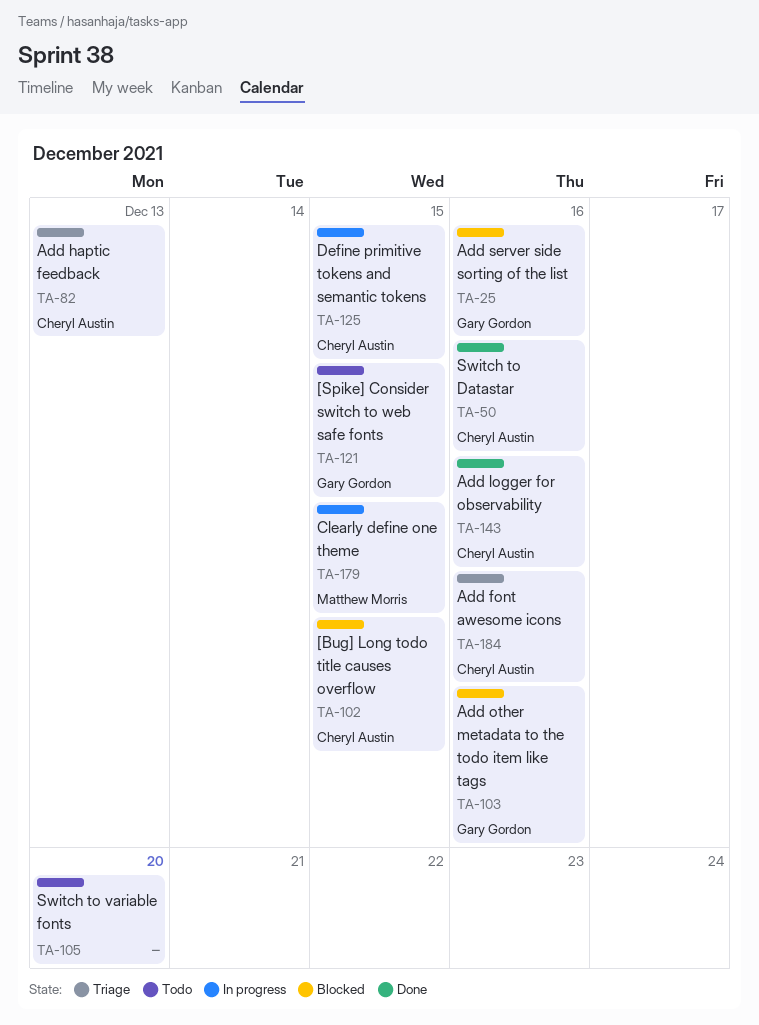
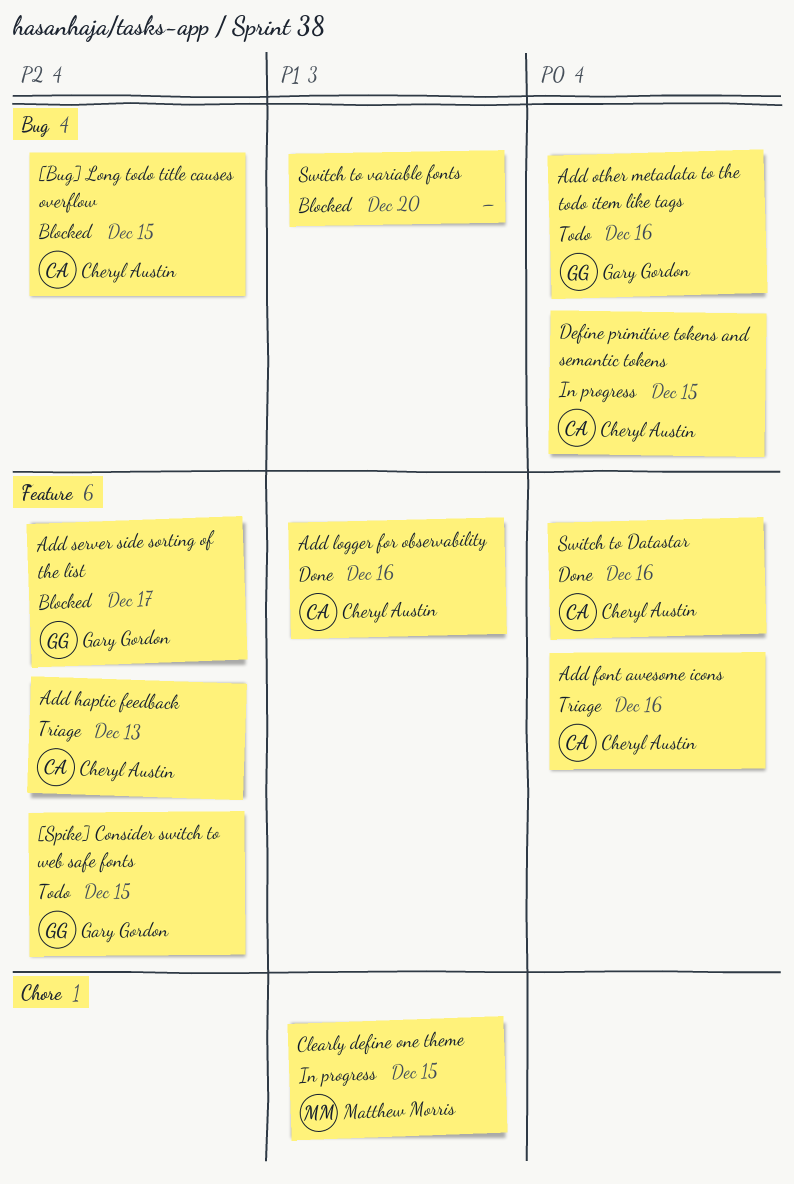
Add other metadata to the todo item like tags, status: Blocked -> Todo
Add server side sorting of the list, due: Dec 16 -> Dec 17
Switch to variable fonts, status: Todo -> Blocked

